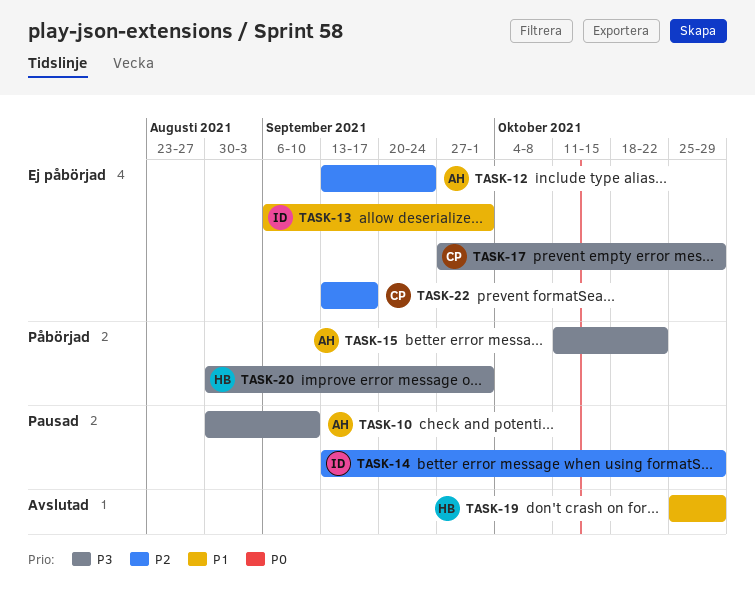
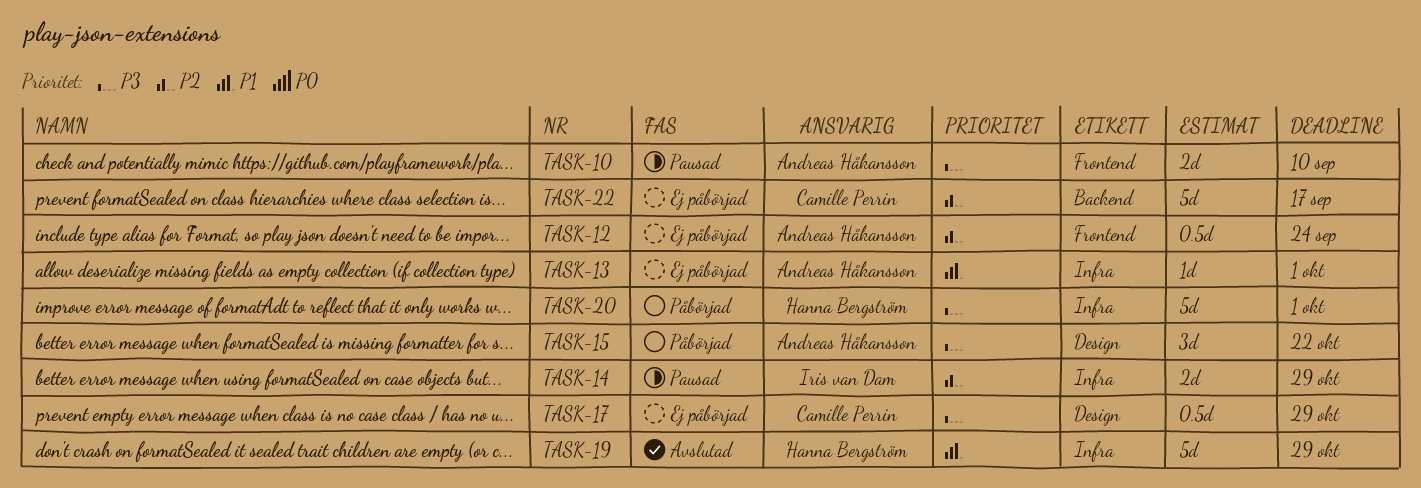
TASK-13, owner: Iris van Dam -> Andreas Håkansson

